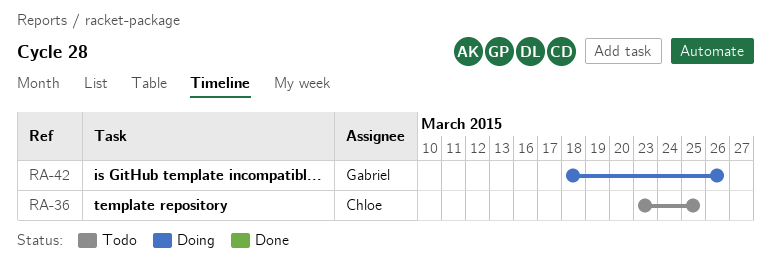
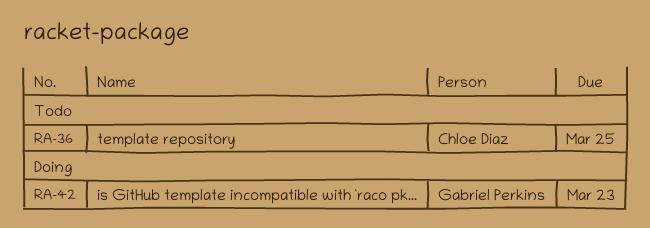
RA-42, due: Mar 26 -> Mar 23

